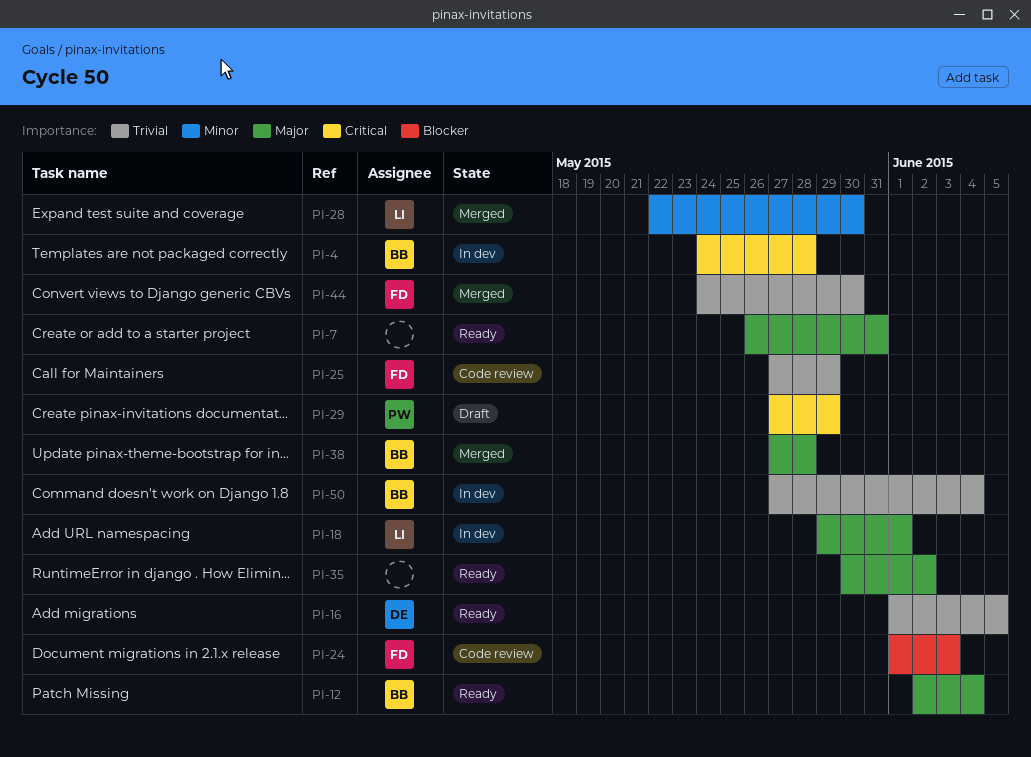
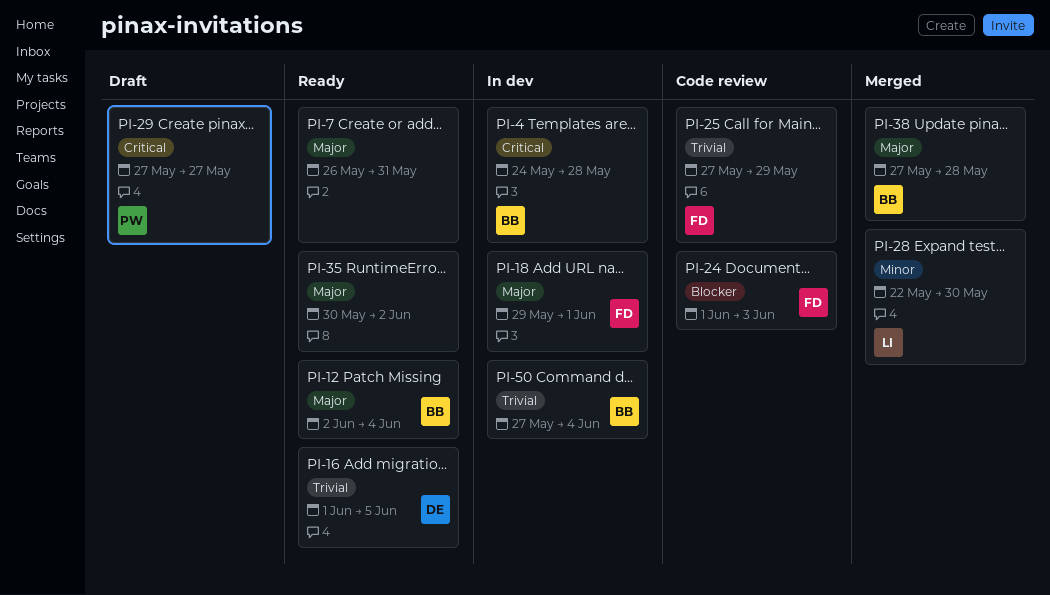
PI-18, owner: LI -> FD
PI-29, due: May 29 -> May 27
PI-44: present -> none

